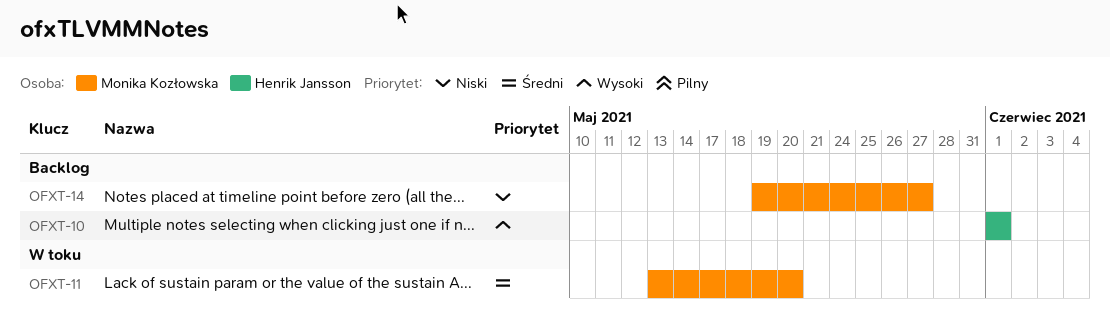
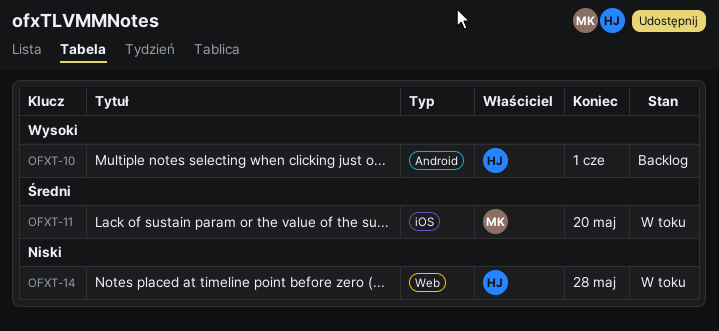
OFXT-14, status: Backlog -> W toku
OFXT-14, owner: Monika Kozłowska -> Henrik Jansson
OFXT-14, due: May 27 -> May 28

